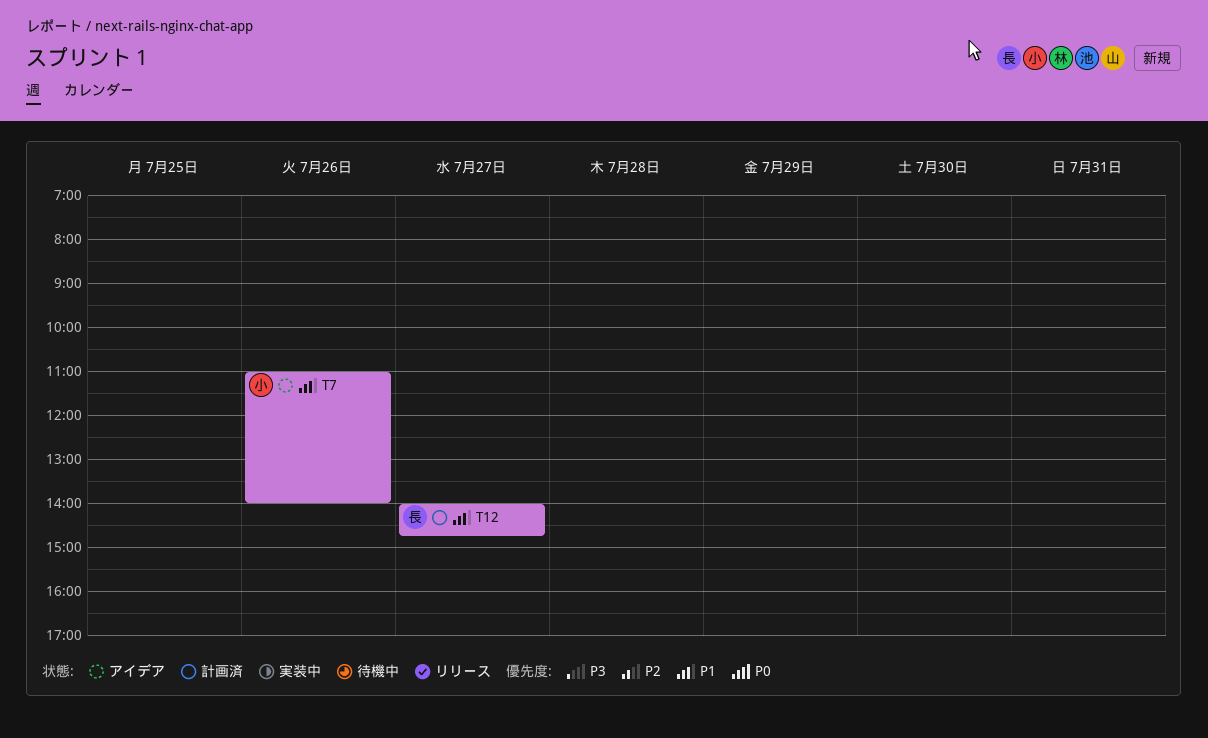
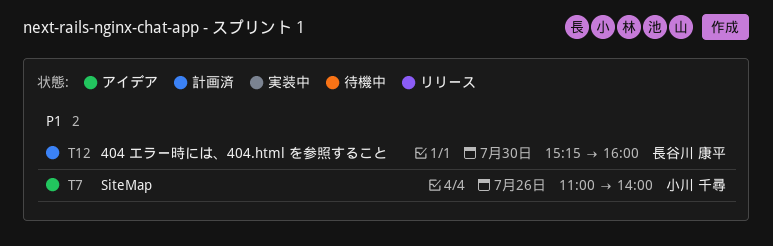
T12, day: Jul 27 -> Jul 30
T12, begins: 14:00 -> 15:15
T12, ends: 14:45 -> 16:00

